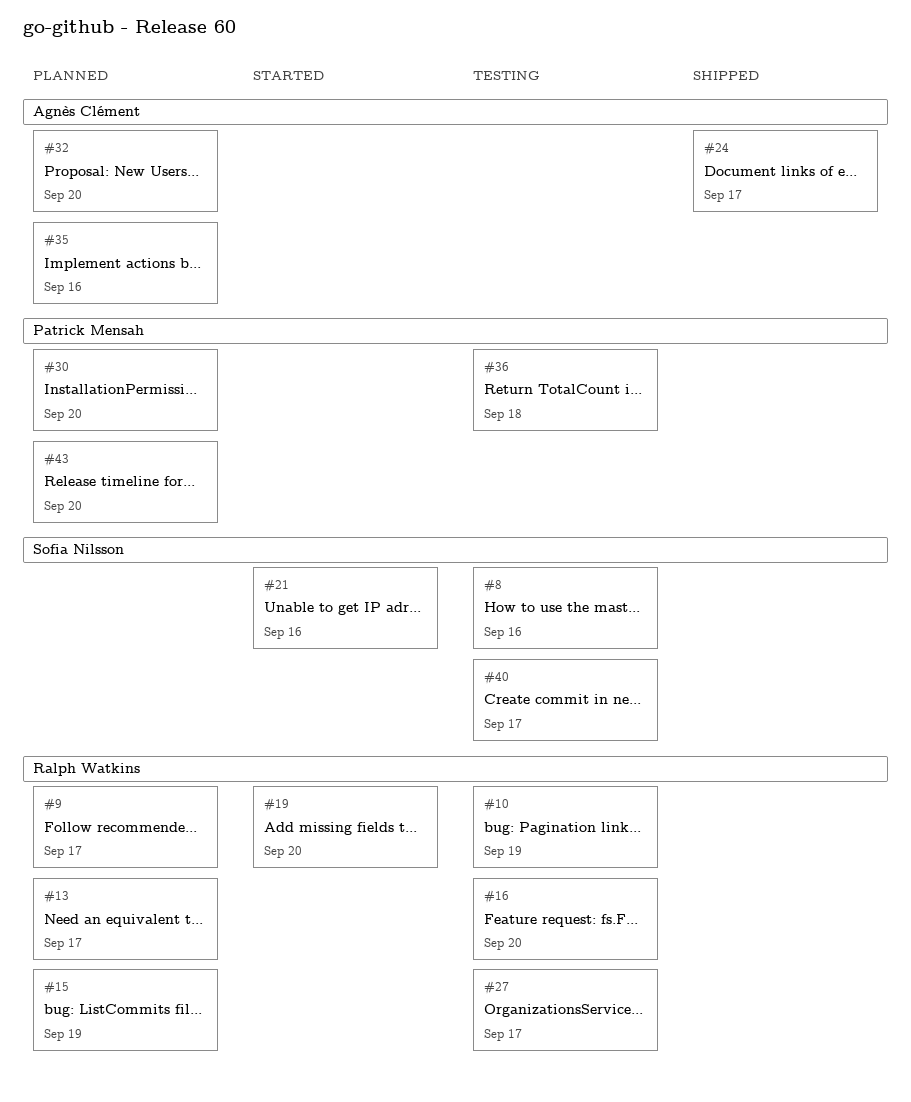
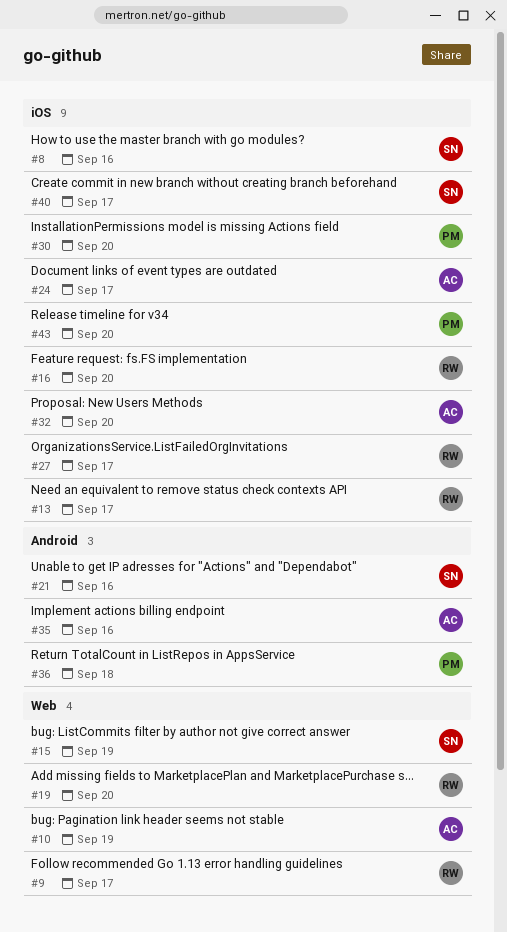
#10, owner: Ralph Watkins -> Agnès Clément
#15, owner: Ralph Watkins -> Sofia Nilsson

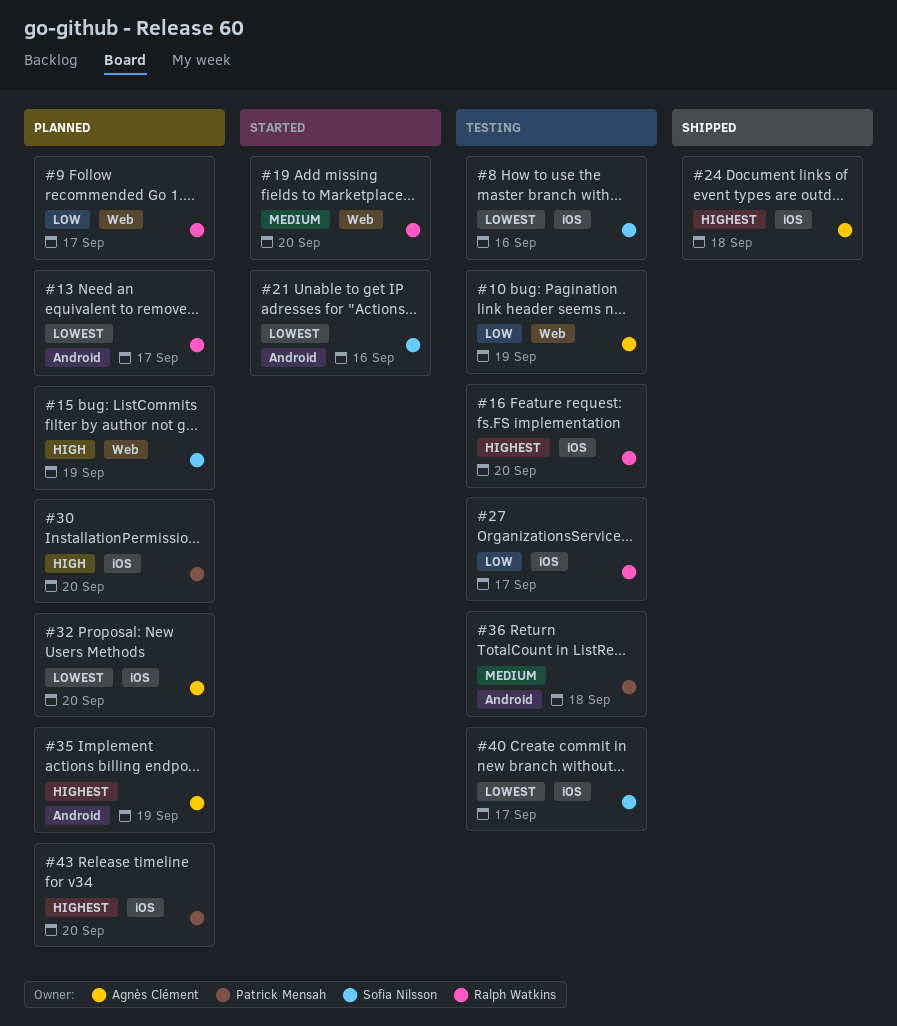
#13, label: iOS -> Android
#24, due: Sep 17 -> Sep 18
#35, due: Sep 16 -> Sep 19

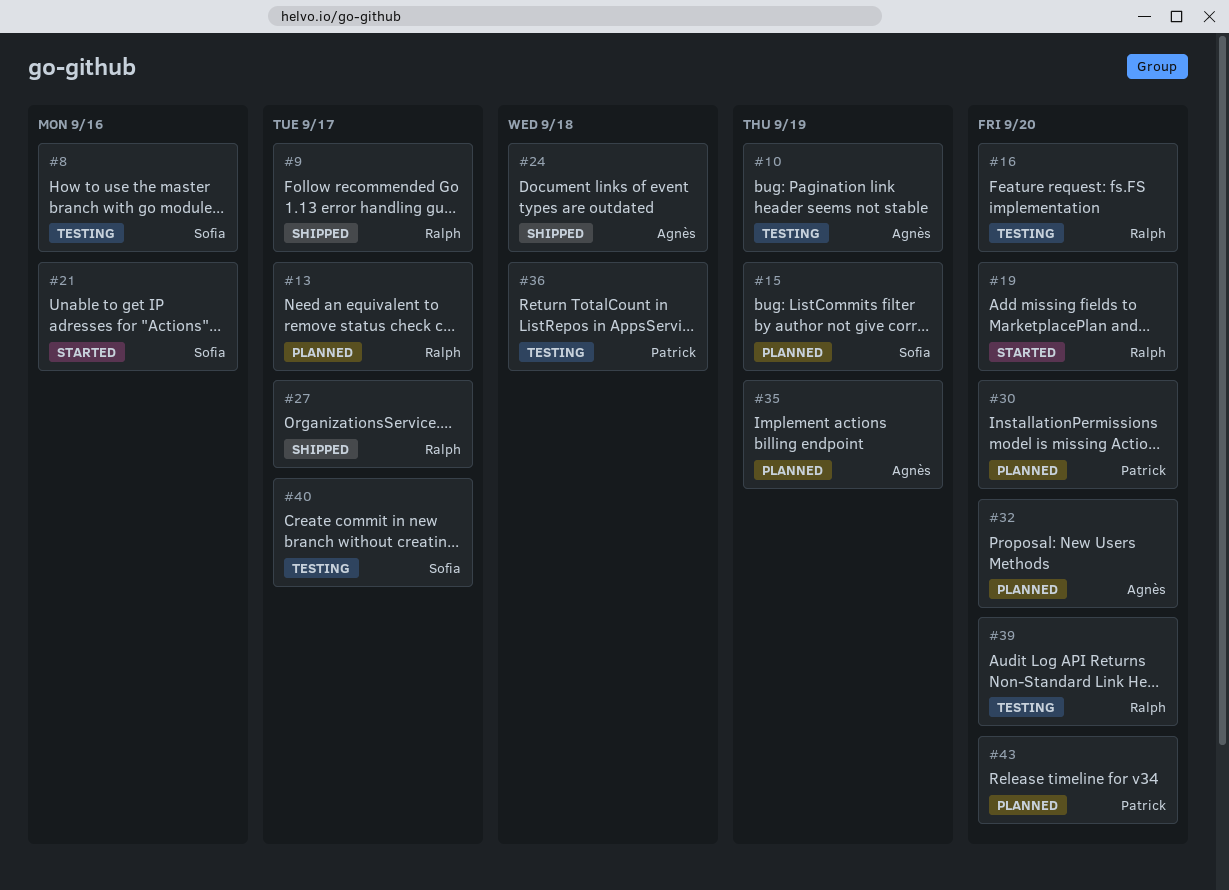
#9, status: Planned -> Shipped
#27, status: Testing -> Shipped
#39: none -> present

